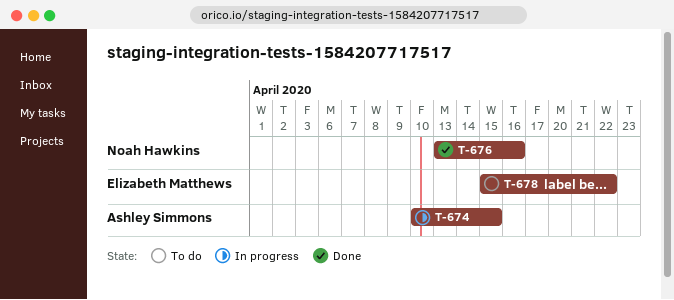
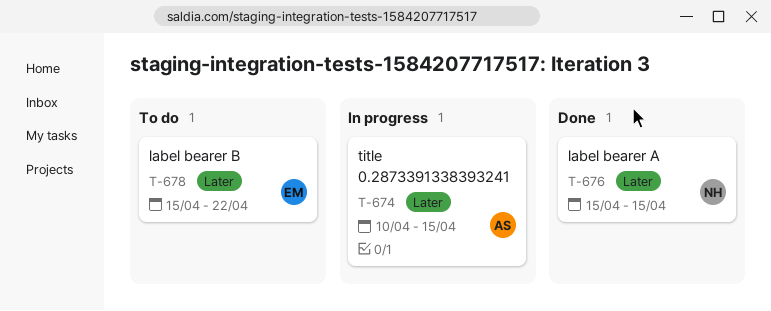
T-676, start: Apr 13 -> Apr 15
T-676, due: Apr 16 -> Apr 15

